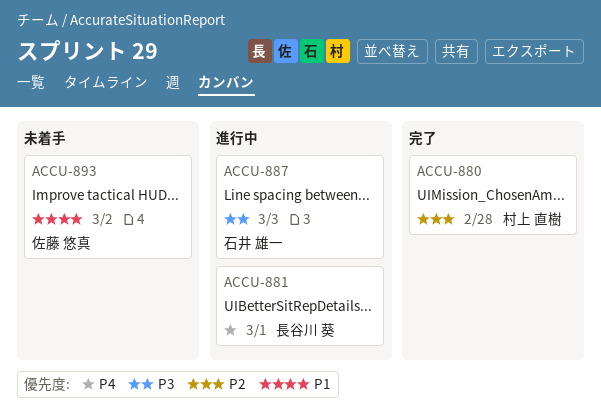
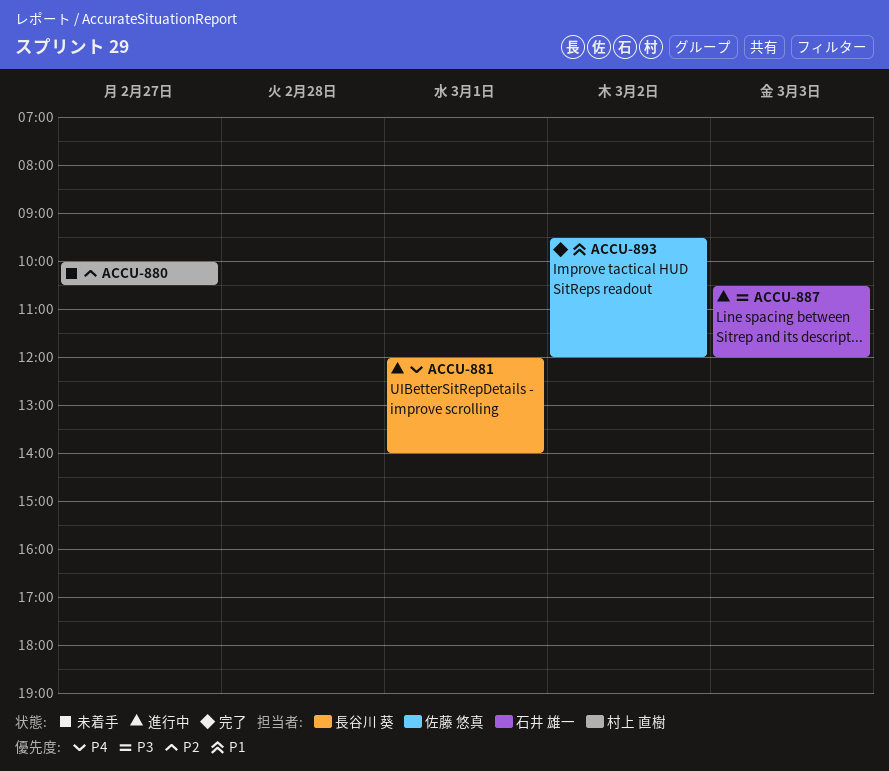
ACCU-880, status: 完了 -> 未着手
ACCU-880, day: Feb 28 -> Feb 27
ACCU-893, status: 未着手 -> 完了

